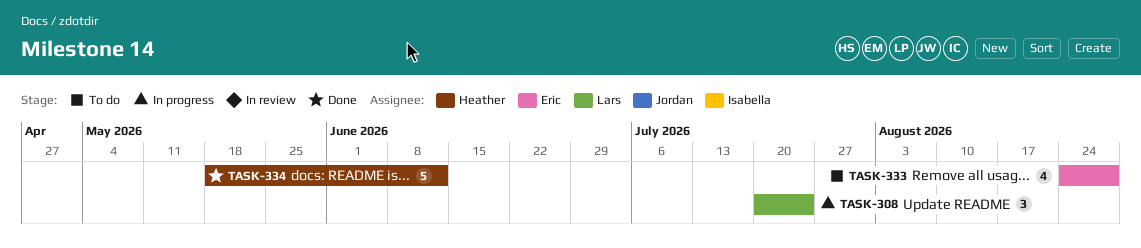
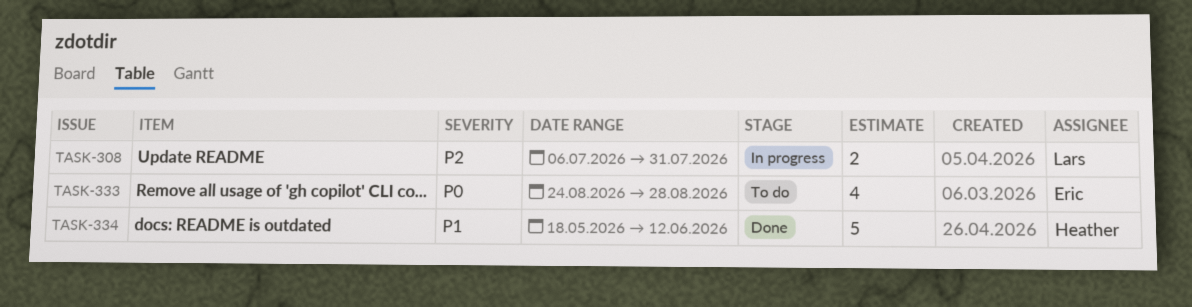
TASK-308, estimate: 3 -> 2
TASK-308, start: Jul 20 -> Jul 6
TASK-308, due: Jul 24 -> Jul 31

